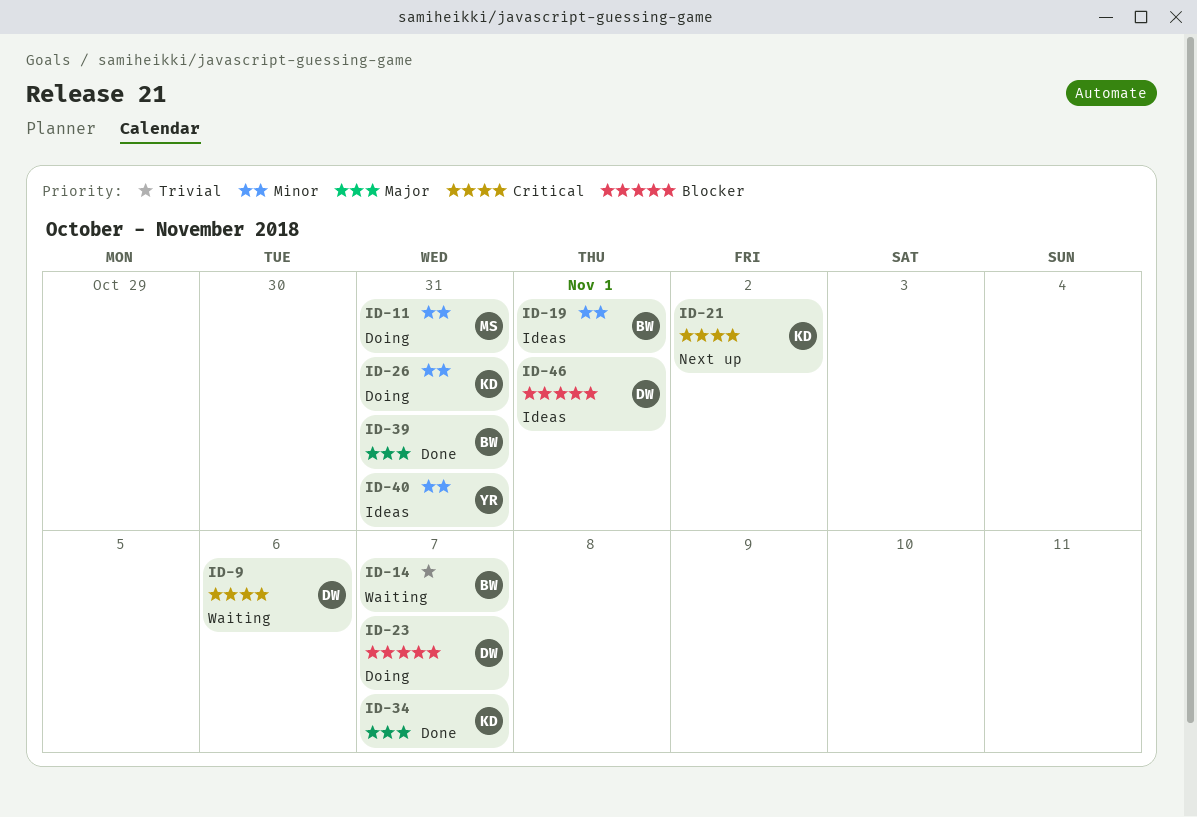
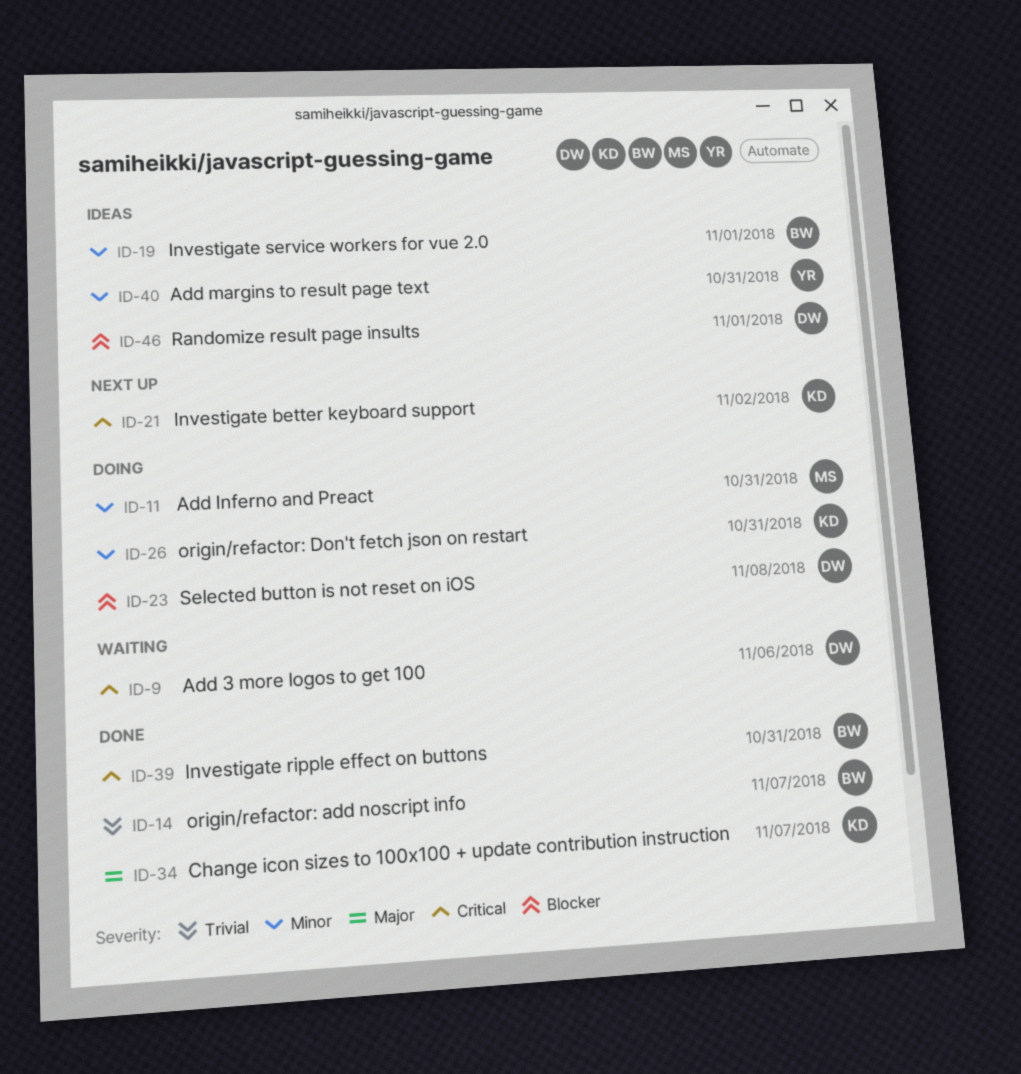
ID-14, status: Waiting -> Done
ID-23, due: Nov 7 -> Nov 8
ID-39, priority: Major -> Critical

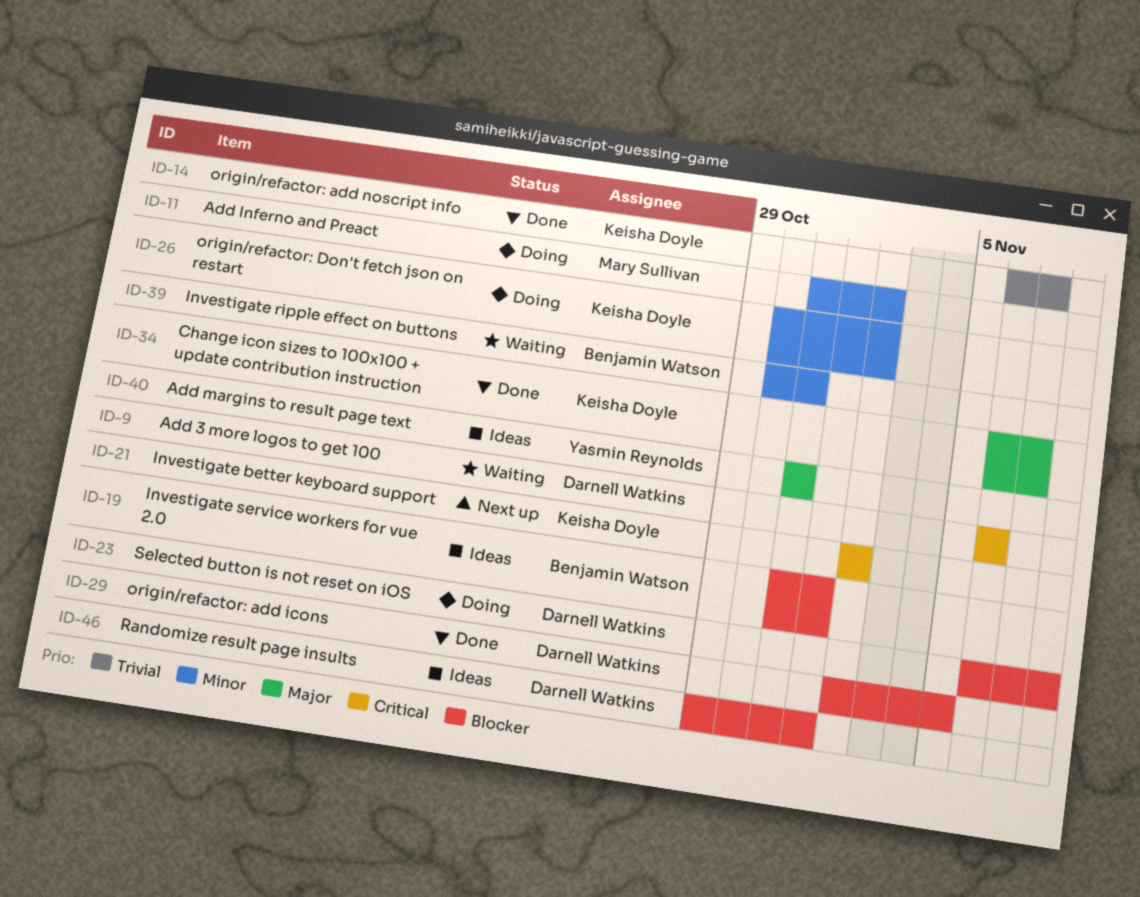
ID-11, due: Oct 31 -> Nov 2
ID-14, owner: Benjamin Watson -> Keisha Doyle
ID-19, priority: Minor -> Blocker
ID-26, due: Oct 31 -> Nov 2
ID-29: none -> present
ID-39, status: Done -> Waiting
ID-39, priority: Critical -> Minor
ID-40, priority: Minor -> Major

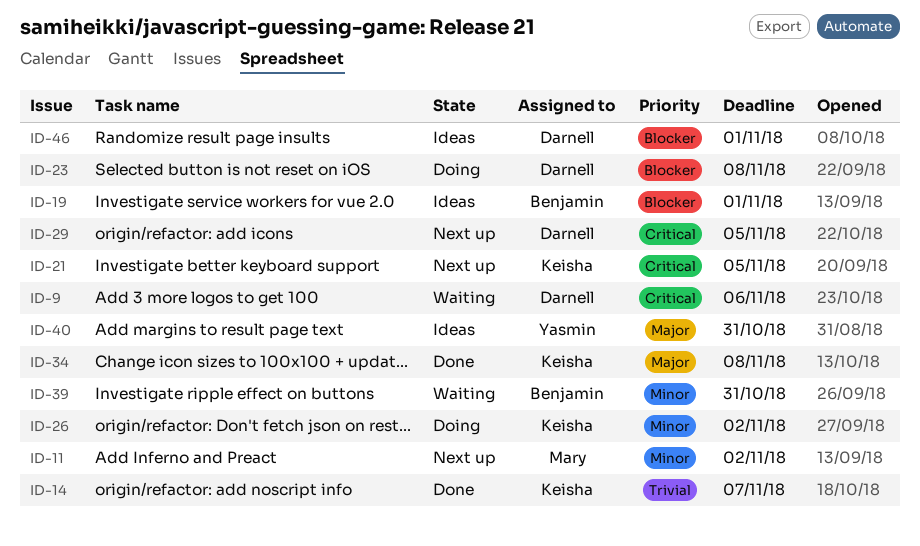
ID-11, status: Doing -> Next up
ID-21, due: Nov 2 -> Nov 5
ID-29, status: Done -> Next up
ID-29, priority: Blocker -> Critical
ID-34, due: Nov 7 -> Nov 8

